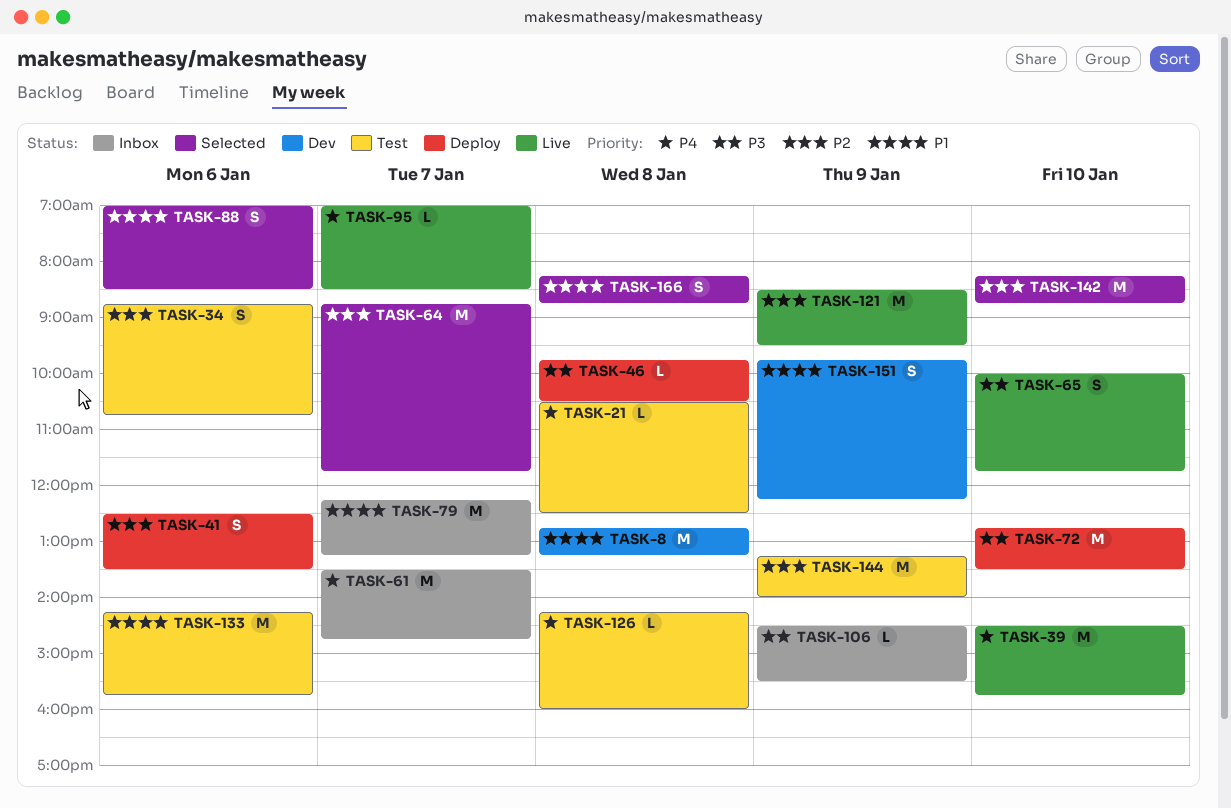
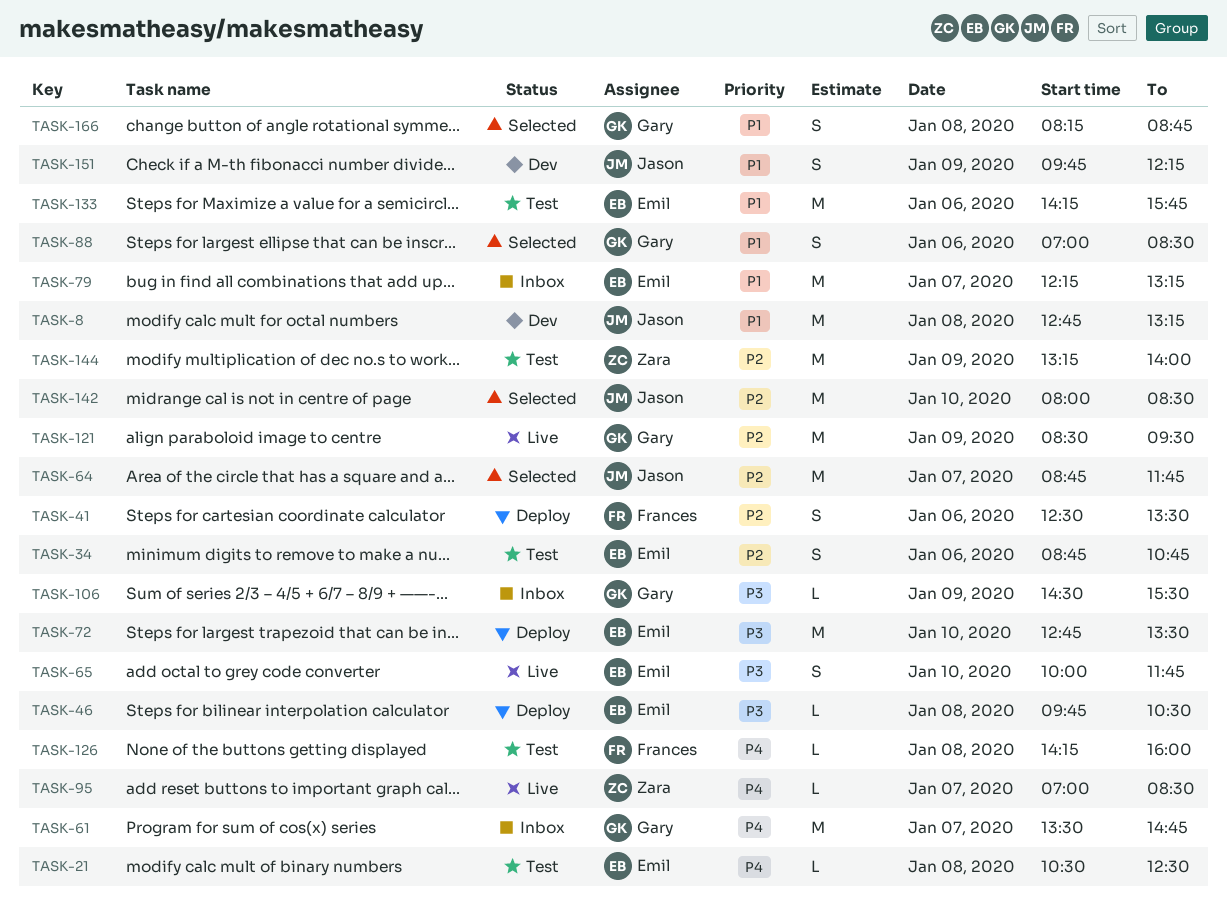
TASK-39: present -> none
TASK-142, begins: 08:15 -> 08:00
TASK-142, ends: 08:45 -> 08:30

